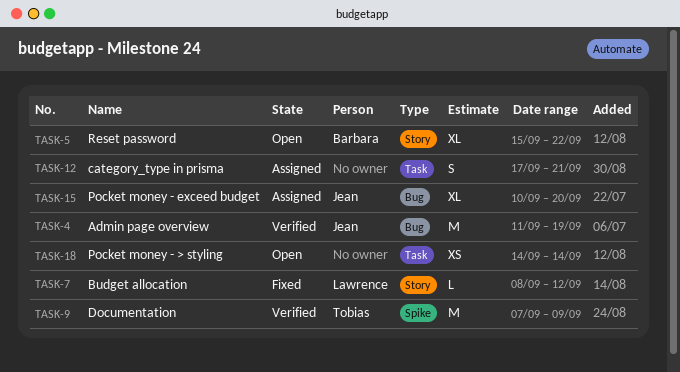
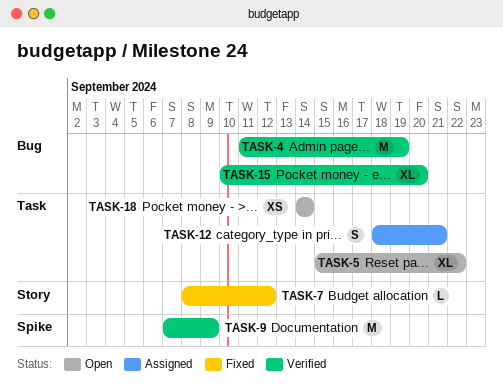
TASK-5, label: Story -> Task
TASK-12, start: Sep 17 -> Sep 18
TASK-15, status: Assigned -> Verified

